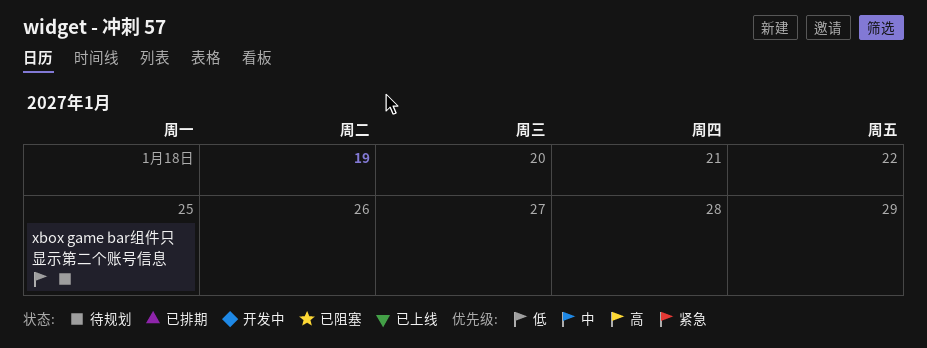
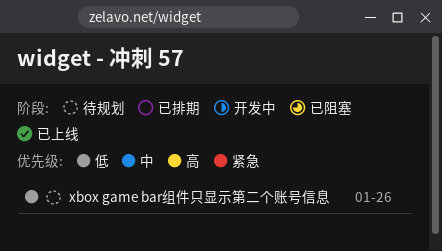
xbox game bar组件只显示第二个账号信息, due: Jan 25 -> Jan 26

